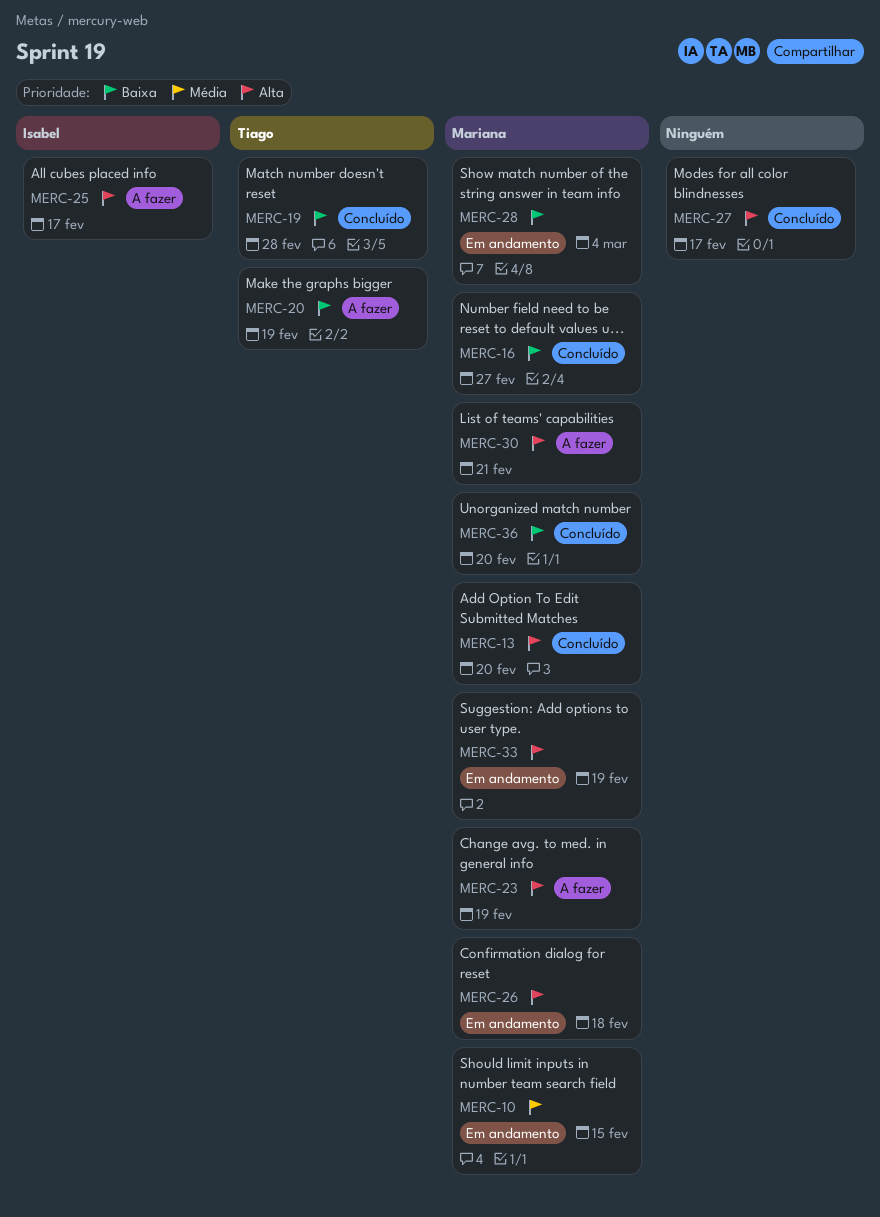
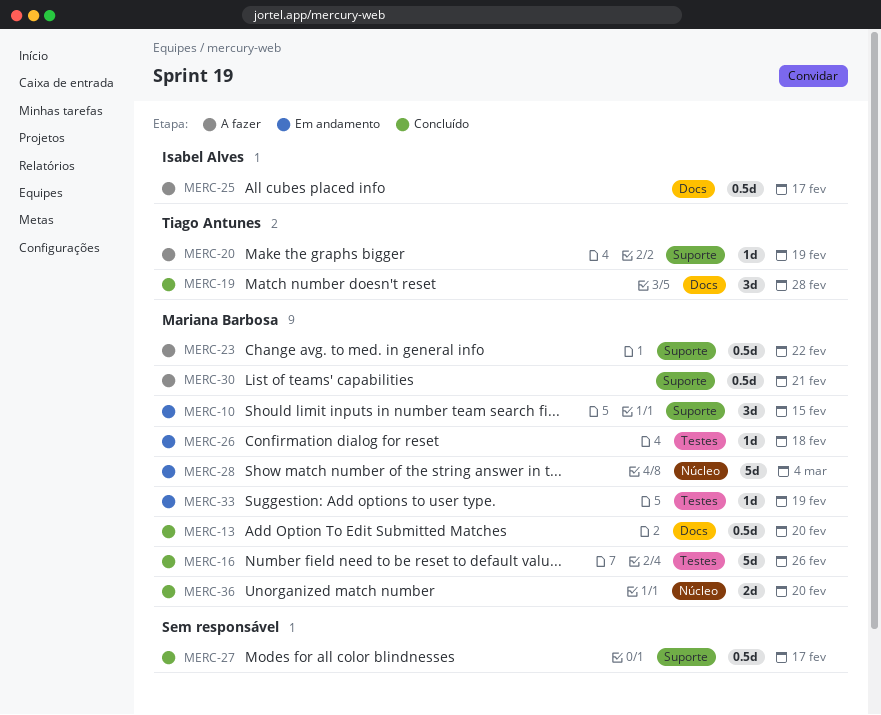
MERC-16, due: Feb 27 -> Feb 26
MERC-23, due: Feb 19 -> Feb 22

